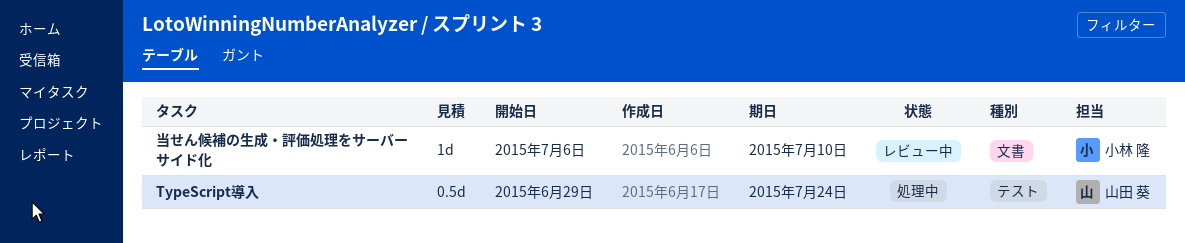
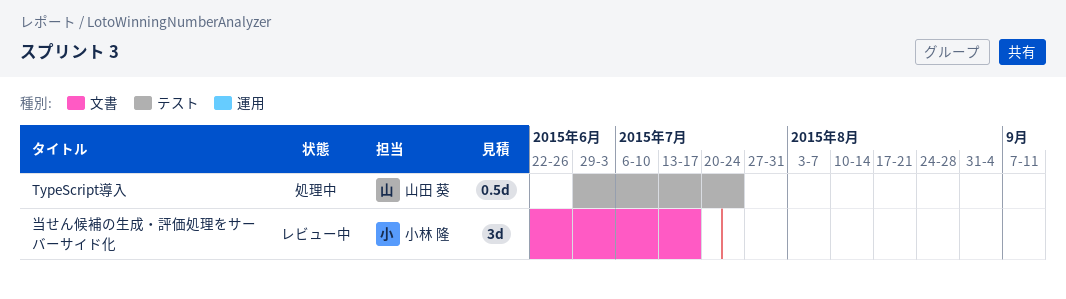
当せん候補の生成・評価処理をサーバーサイド化, estimate: 1d -> 3d
当せん候補の生成・評価処理をサーバーサイド化, start: Jul 6 -> Jun 22
当せん候補の生成・評価処理をサーバーサイド化, due: Jul 10 -> Jul 17

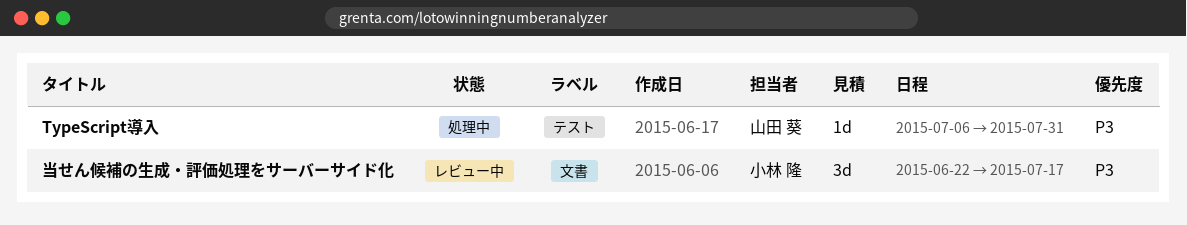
TypeScript導入, estimate: 0.5d -> 1d
TypeScript導入, start: Jun 29 -> Jul 6
TypeScript導入, due: Jul 24 -> Jul 31

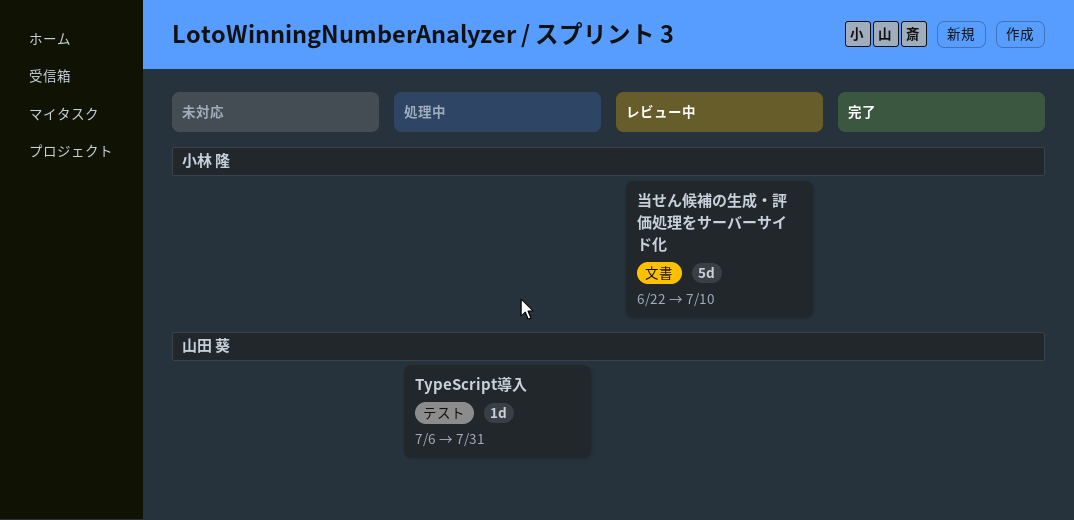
当せん候補の生成・評価処理をサーバーサイド化, estimate: 3d -> 5d
当せん候補の生成・評価処理をサーバーサイド化, due: Jul 17 -> Jul 10

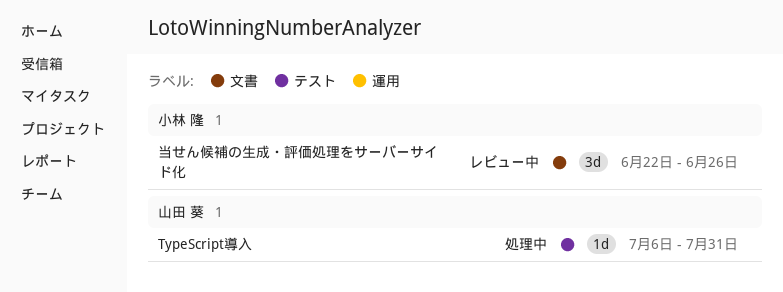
当せん候補の生成・評価処理をサーバーサイド化, estimate: 5d -> 3d
当せん候補の生成・評価処理をサーバーサイド化, due: Jul 10 -> Jun 26

